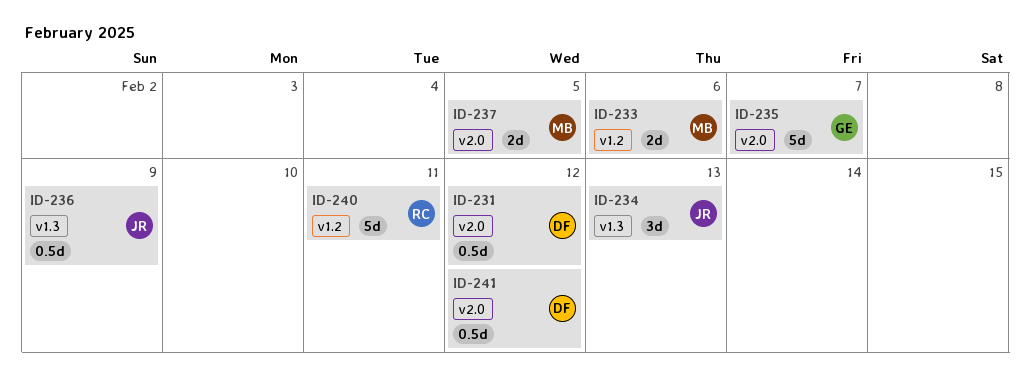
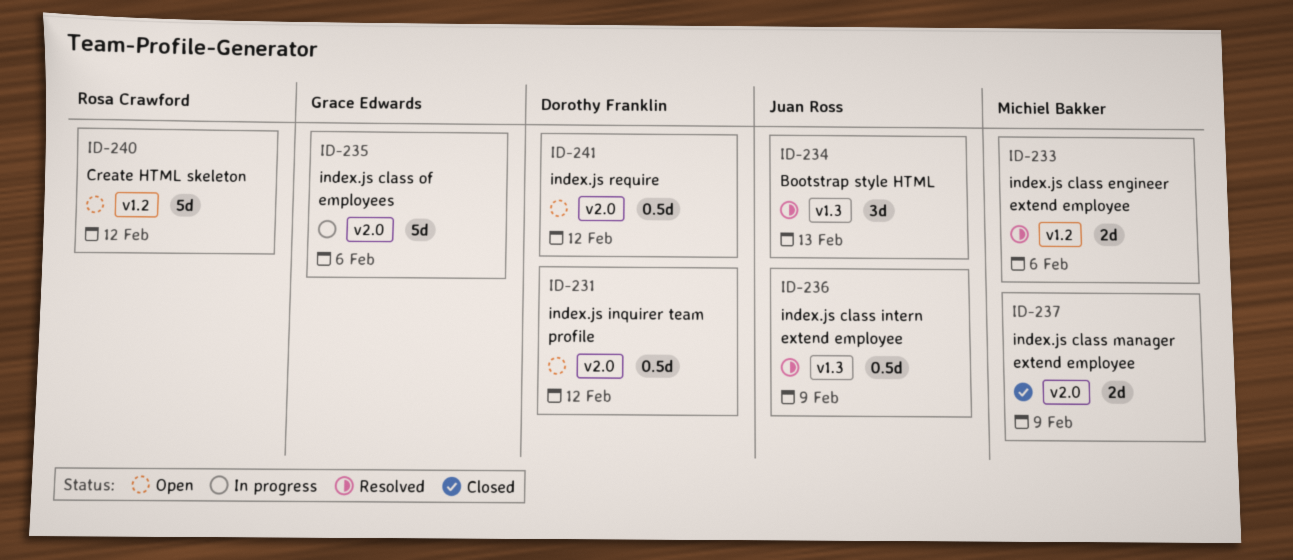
ID-235, due: Feb 7 -> Feb 6
ID-237, due: Feb 5 -> Feb 9
ID-240, due: Feb 11 -> Feb 12

